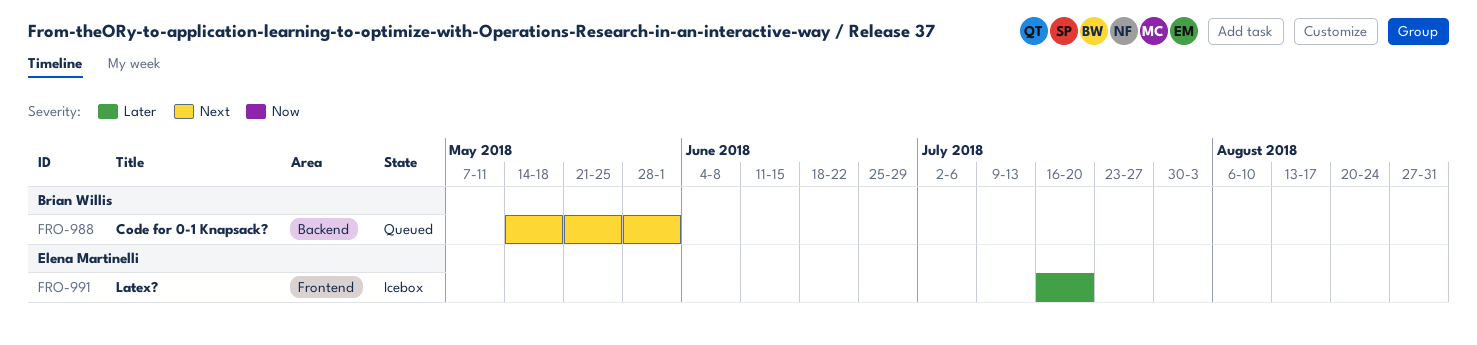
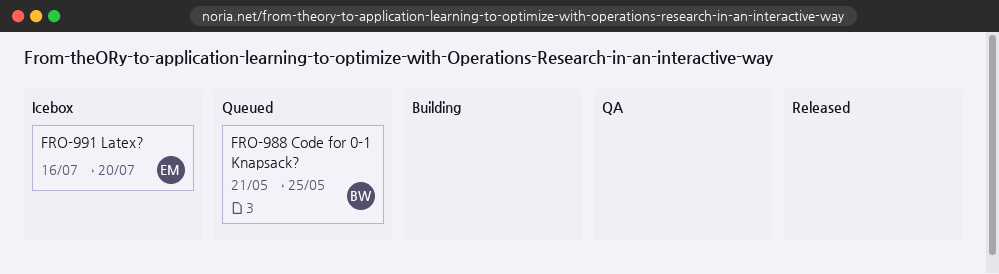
FRO-988, start: May 14 -> May 21
FRO-988, due: Jun 1 -> May 25

